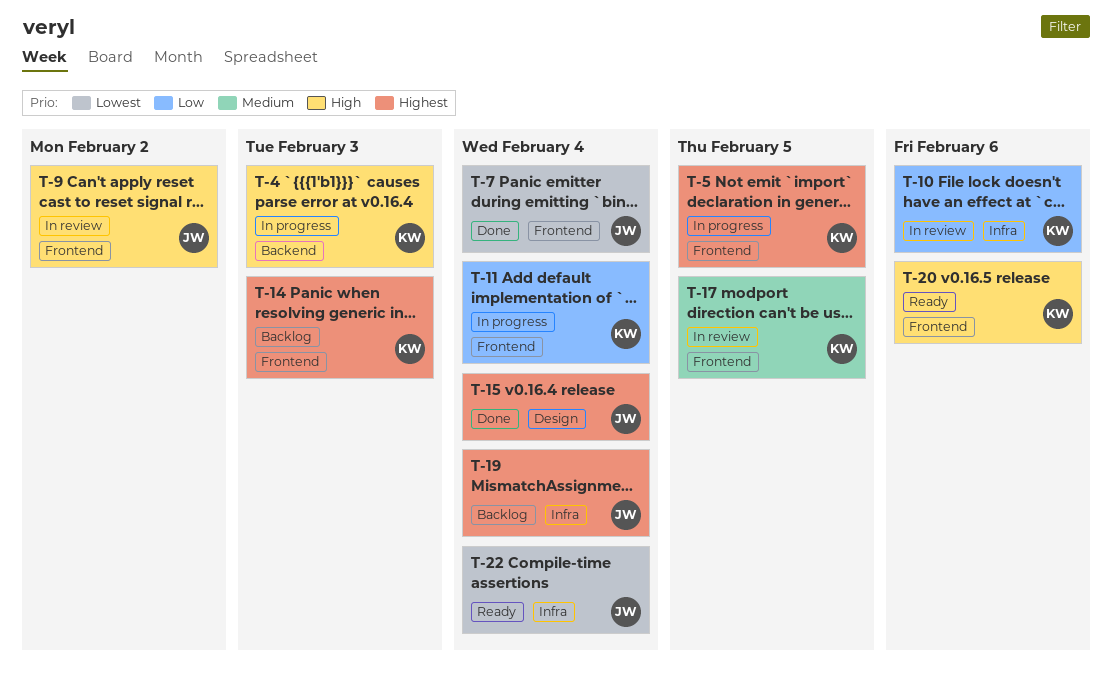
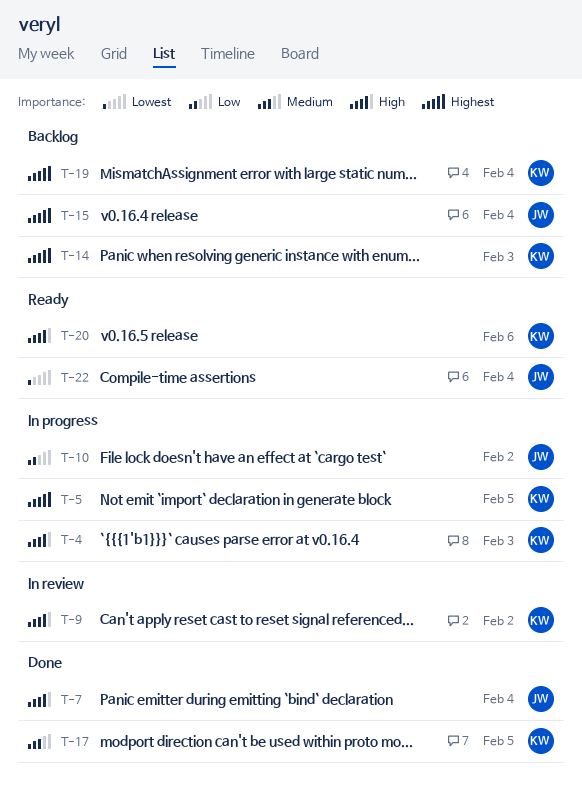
T-7, priority: Lowest -> High
T-9, owner: JW -> KW
T-10, status: In review -> In progress
T-10, owner: KW -> JW
T-10, due: Feb 6 -> Feb 2
T-11: present -> none
T-15, status: Done -> Backlog
T-17, status: In review -> Done
T-19, owner: JW -> KW

